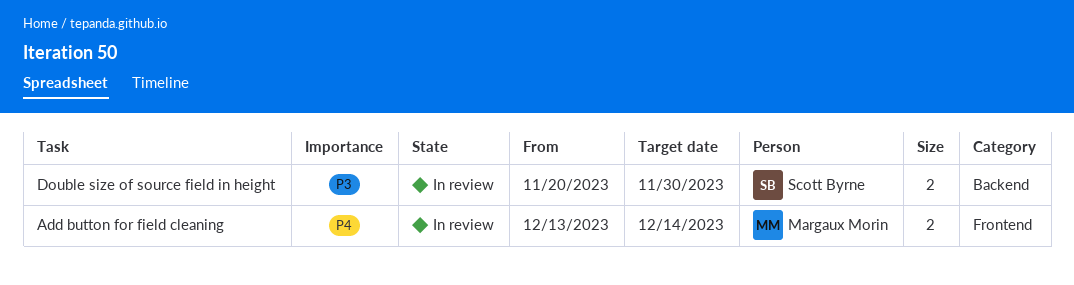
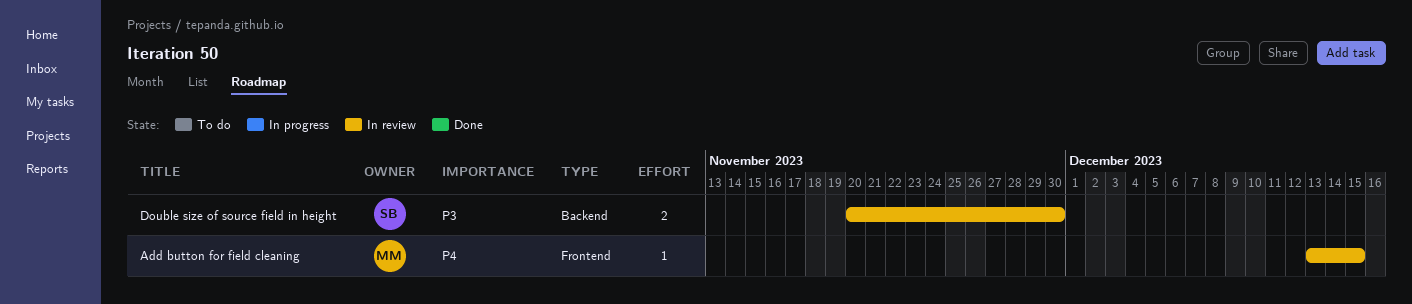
Add button for field cleaning, estimate: 2 -> 1
Add button for field cleaning, due: Dec 14 -> Dec 15

